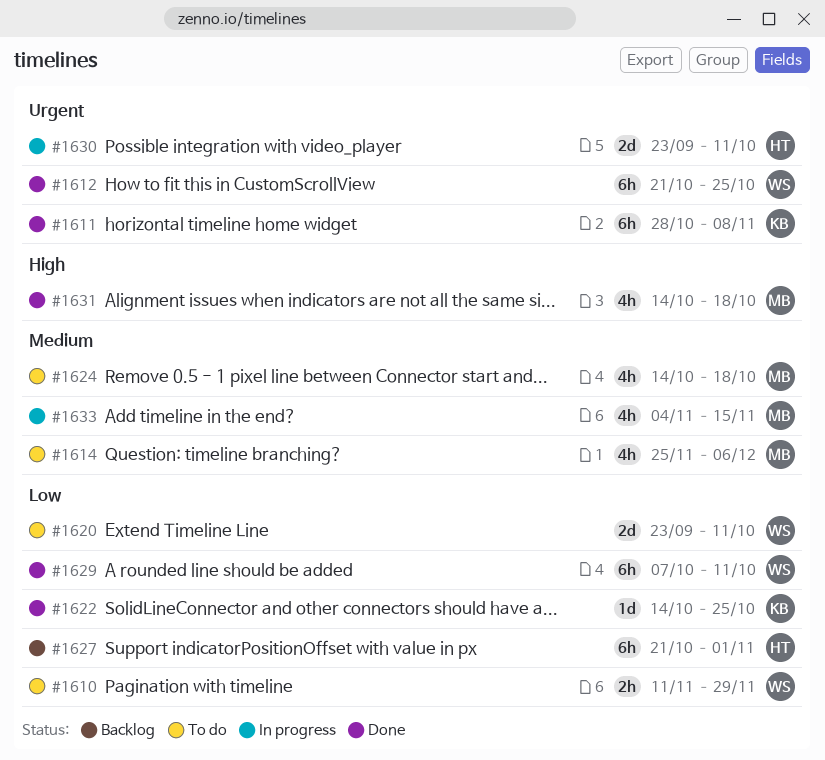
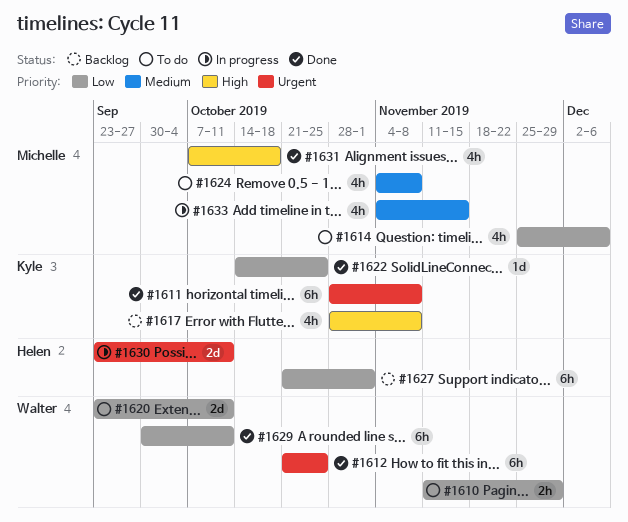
#1614, priority: Medium -> Low
#1617: none -> present
#1624, start: Oct 14 -> Nov 4
#1624, due: Oct 18 -> Nov 8
#1629, start: Oct 7 -> Sep 30
#1631, start: Oct 14 -> Oct 7

